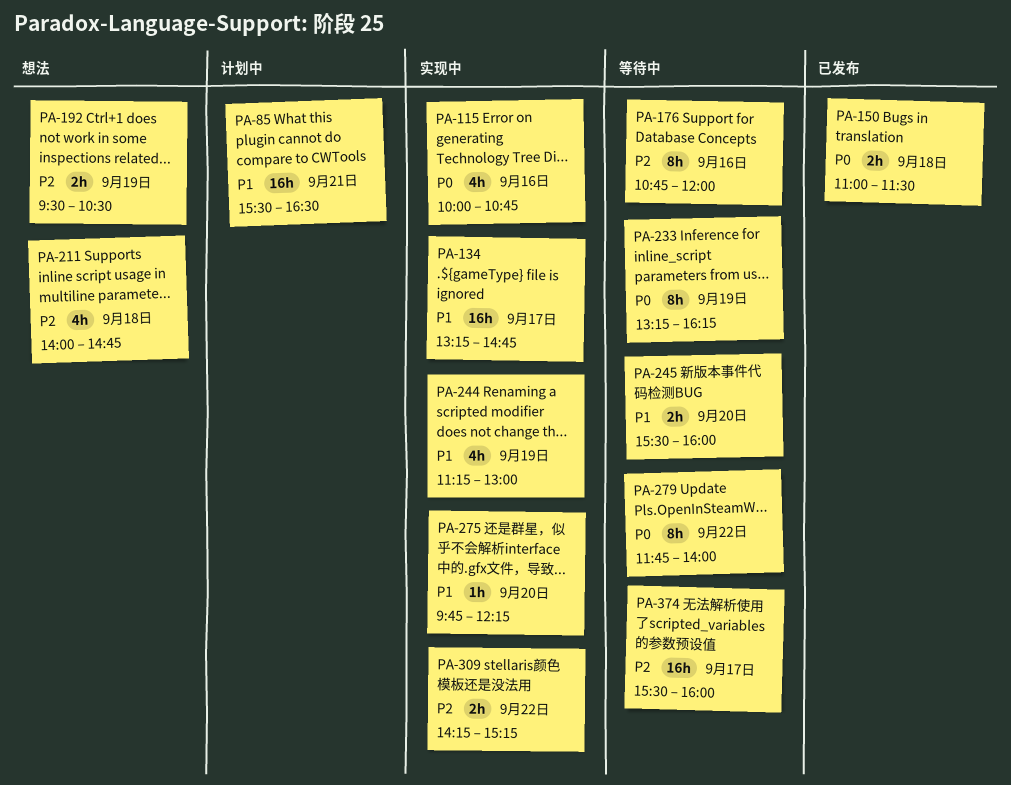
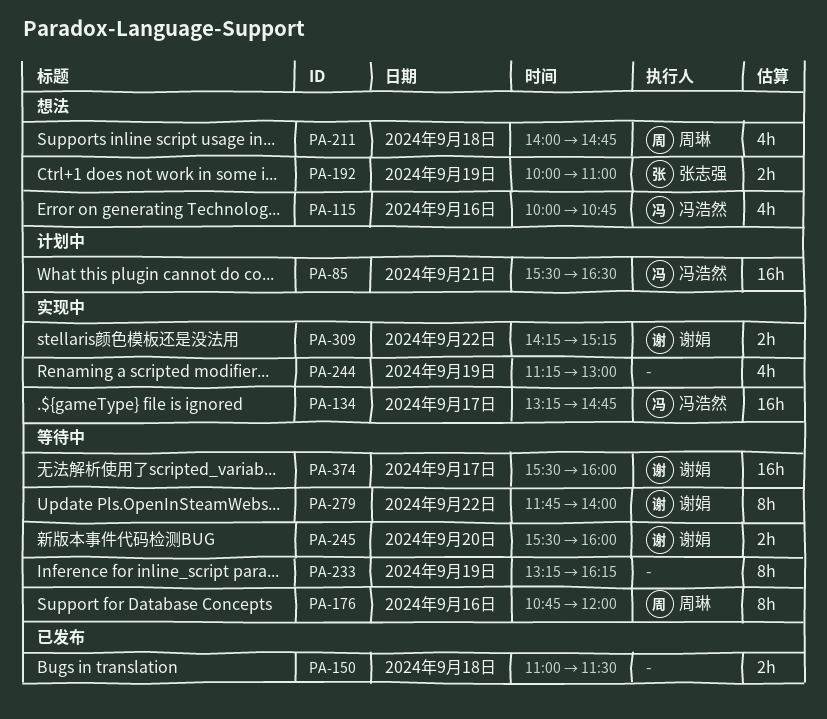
PA-115, status: 实现中 -> 想法
PA-192, begins: 09:30 -> 10:00
PA-192, ends: 10:30 -> 11:00
PA-275: present -> none

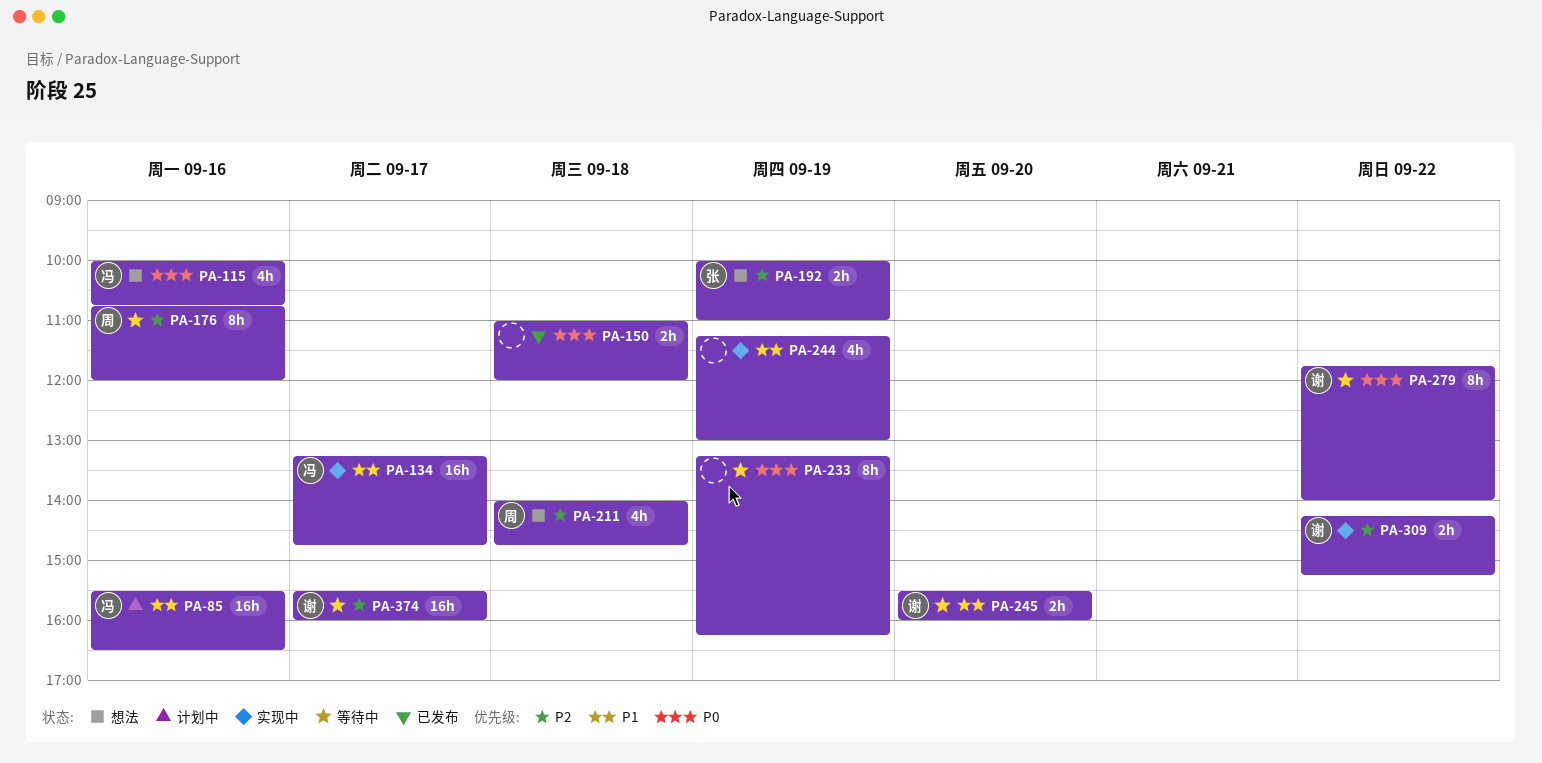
PA-85, day: Sep 21 -> Sep 16
PA-150, ends: 11:30 -> 12:00

